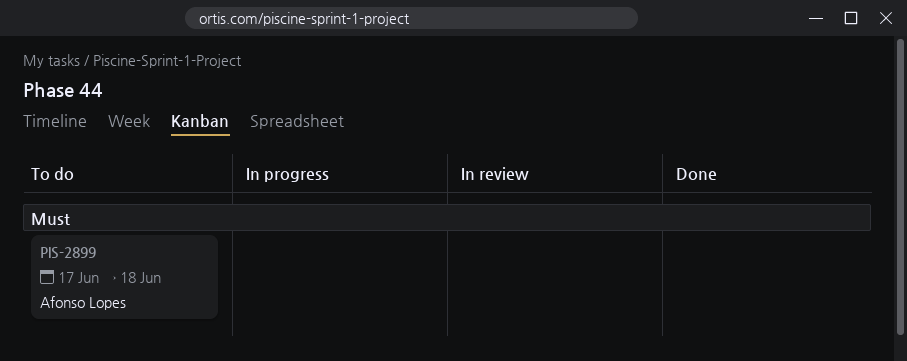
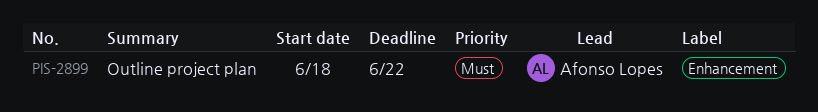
PIS-2899, start: Jun 17 -> Jun 18
PIS-2899, due: Jun 18 -> Jun 22

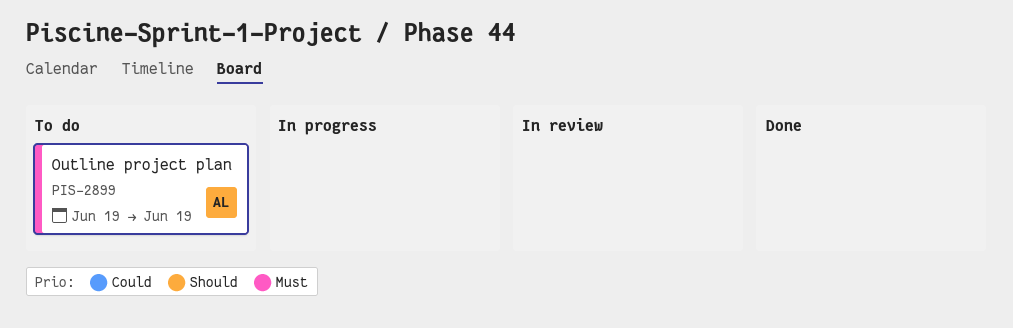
PIS-2899, start: Jun 18 -> Jun 19
PIS-2899, due: Jun 22 -> Jun 19

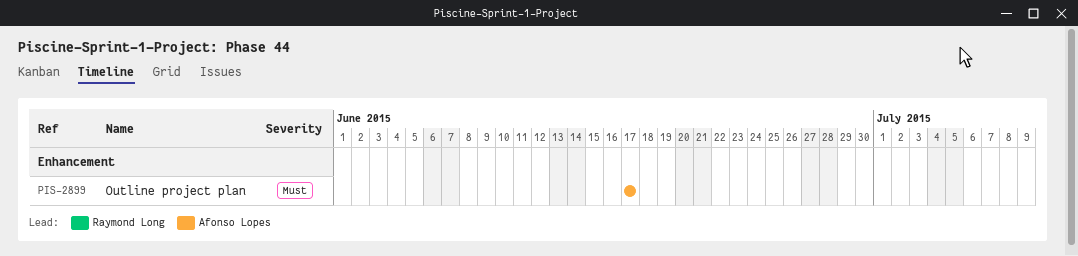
PIS-2899, start: Jun 19 -> Jun 17
PIS-2899, due: Jun 19 -> Jun 17

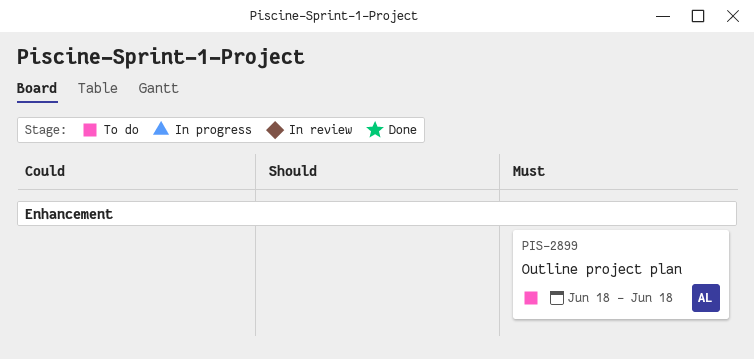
PIS-2899, start: Jun 17 -> Jun 18
PIS-2899, due: Jun 17 -> Jun 18

